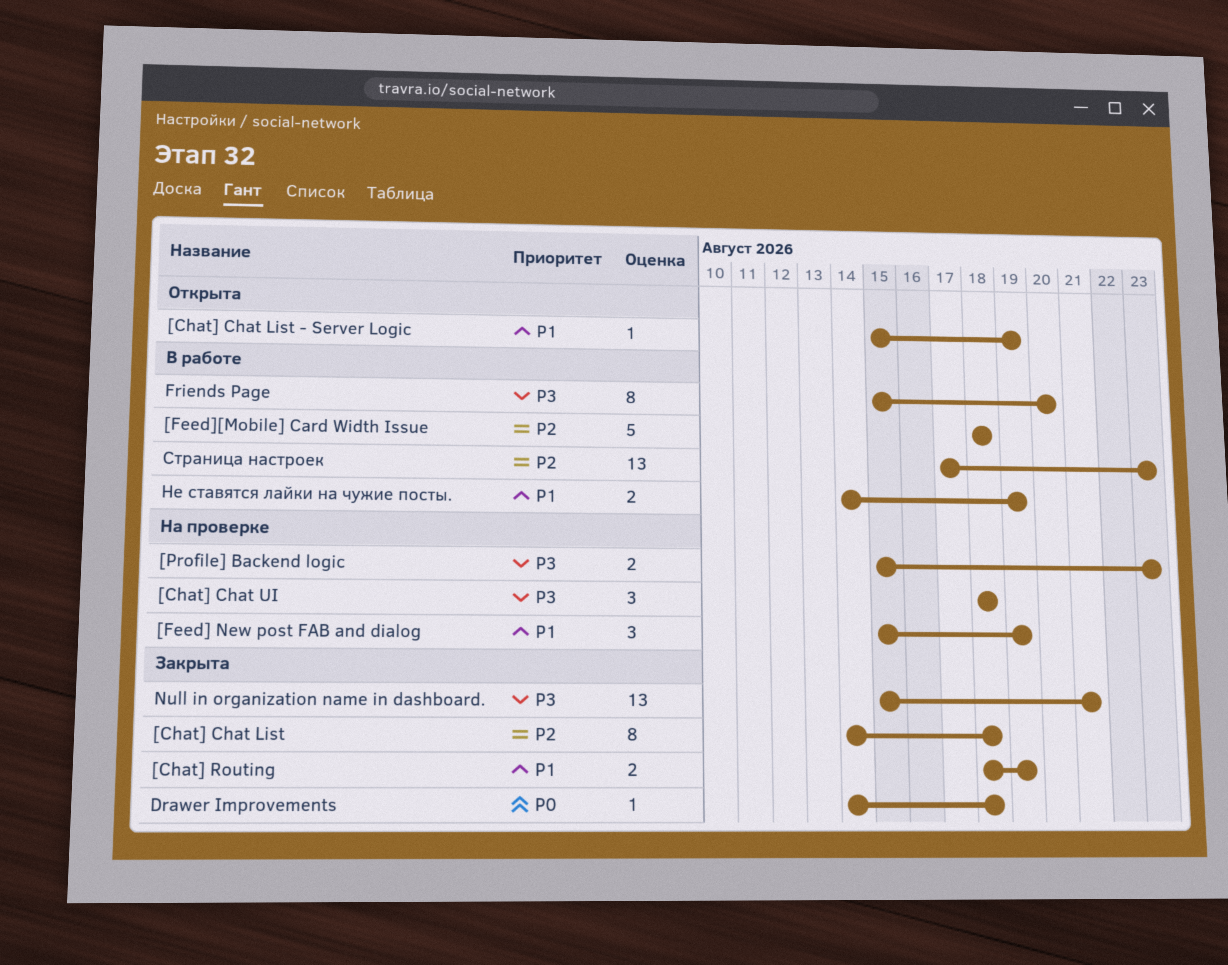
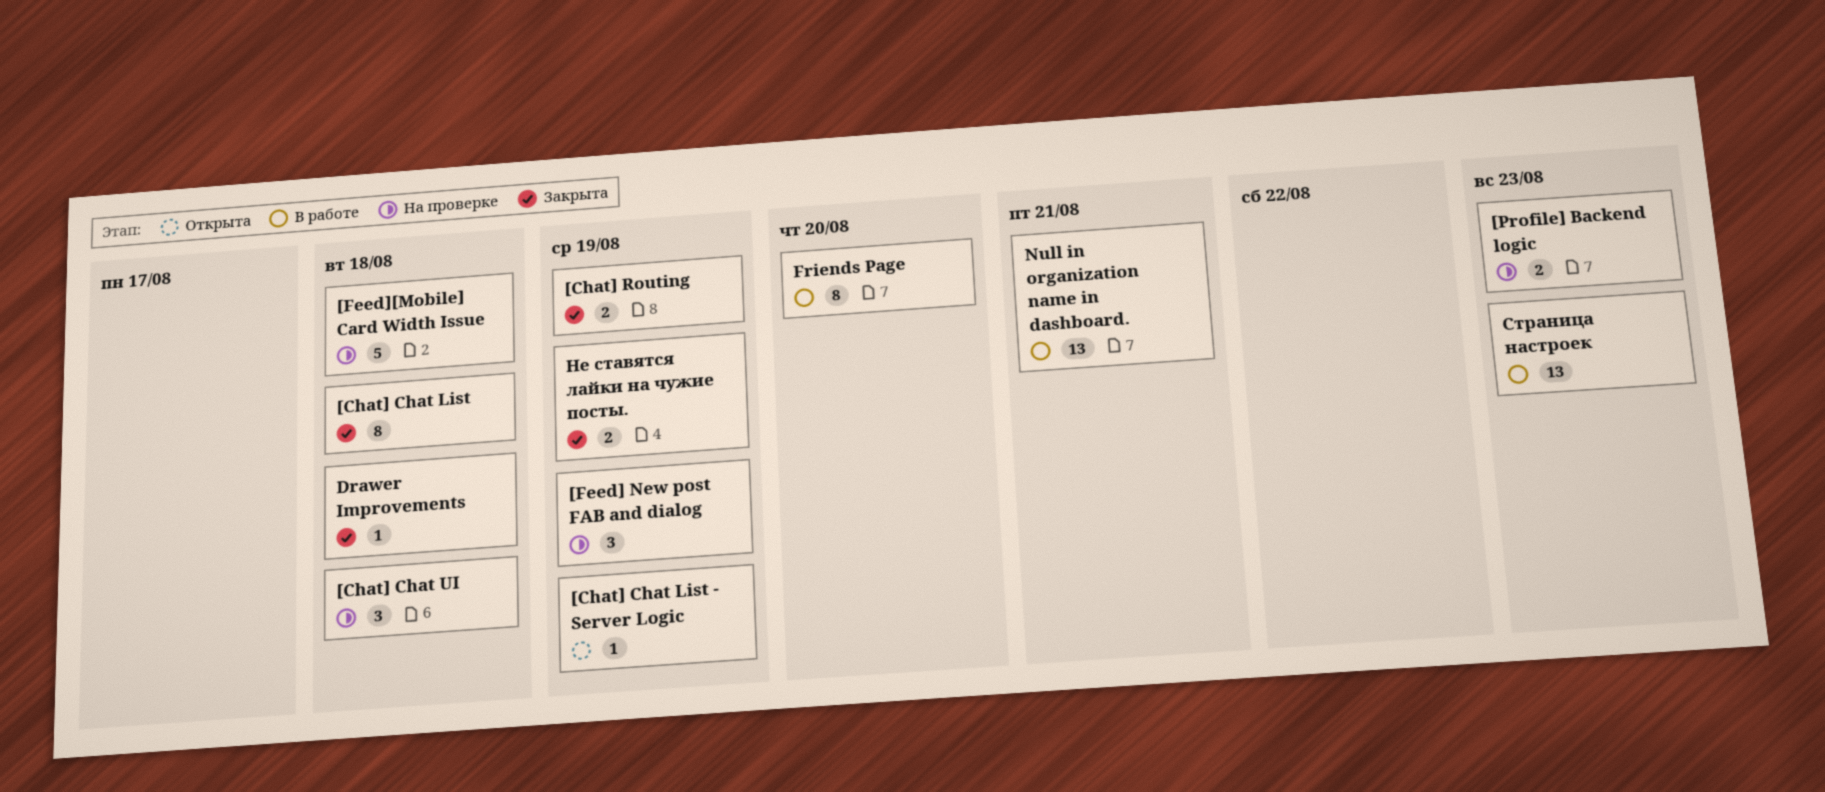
[Feed][Mobile] Card Width Issue, status: В работе -> На проверке
Null in organization name in dashboard., status: Закрыта -> В работе
Не ставятся лайки на чужие посты., status: В работе -> Закрыта

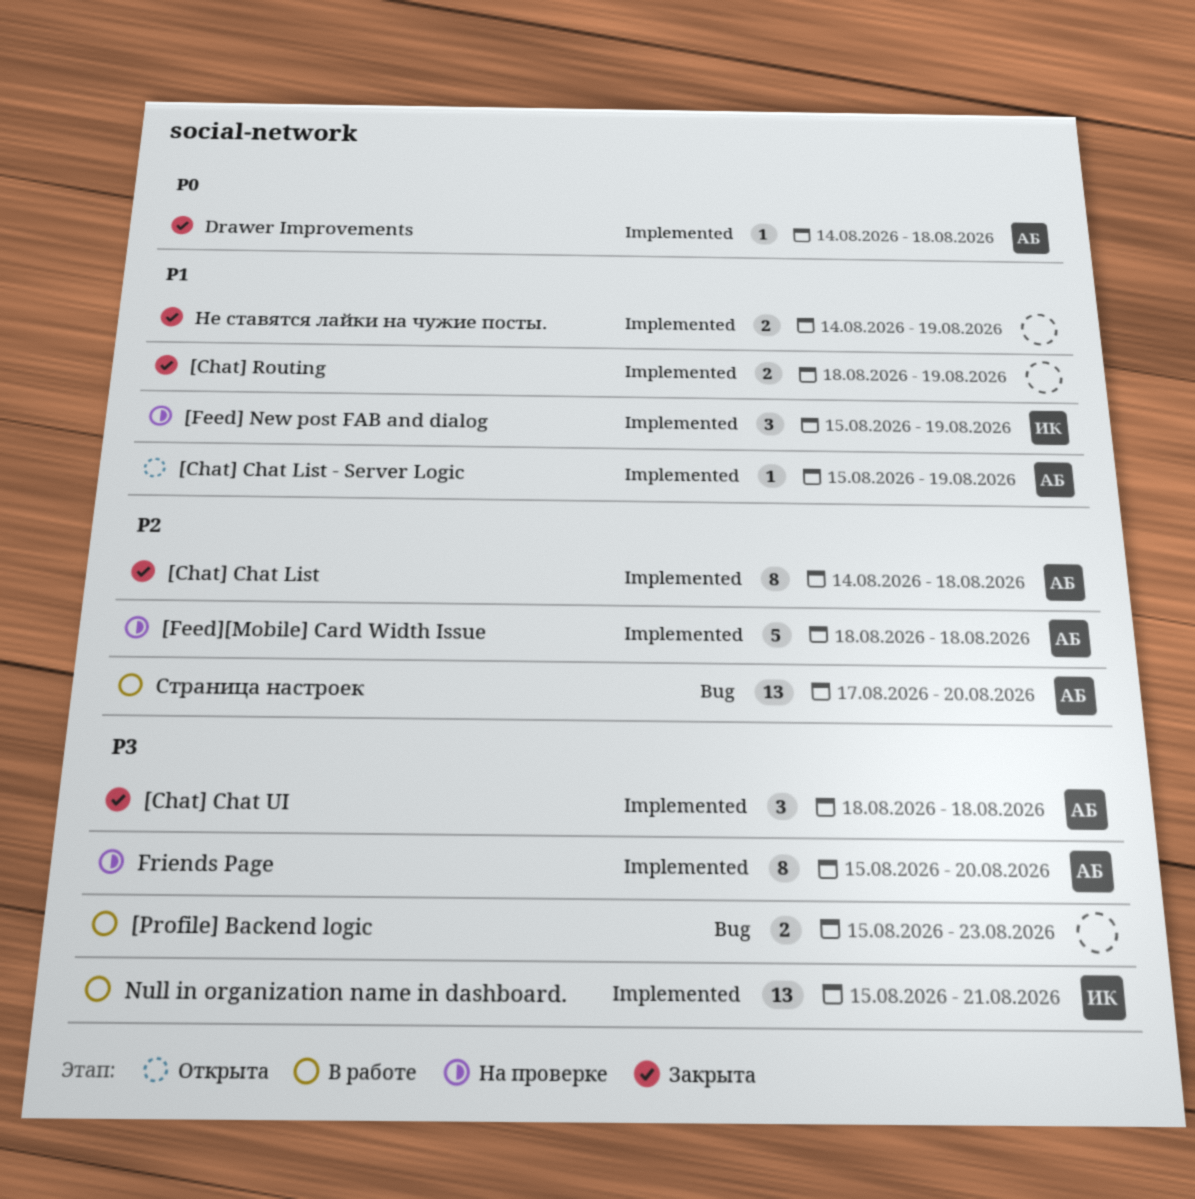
[Chat] Chat UI, status: На проверке -> Закрыта
[Profile] Backend logic, status: На проверке -> В работе
Friends Page, status: В работе -> На проверке
Страница настроек, due: Aug 23 -> Aug 20

